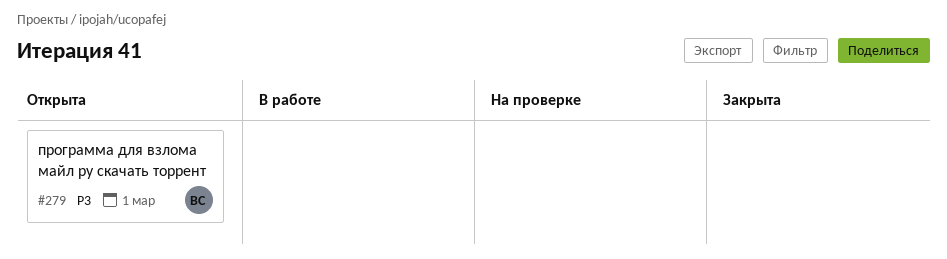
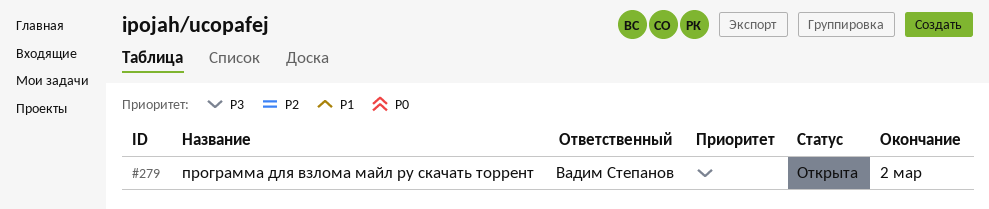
#279, due: Mar 1 -> Mar 2

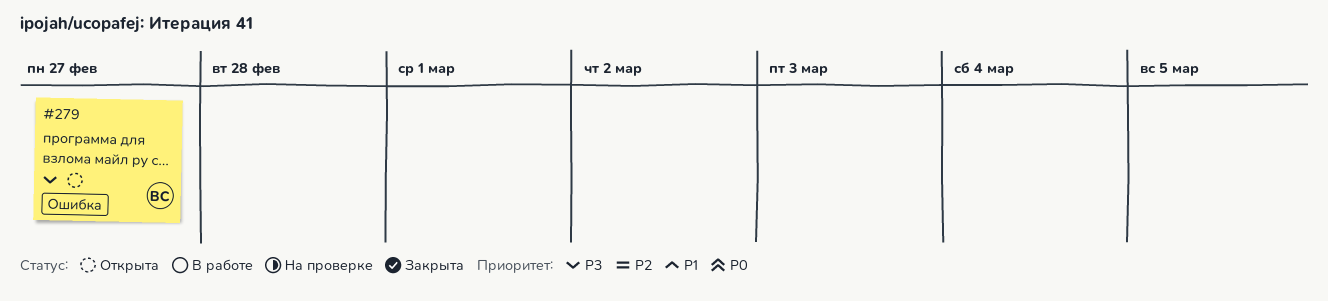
#279, due: Mar 2 -> Feb 27

